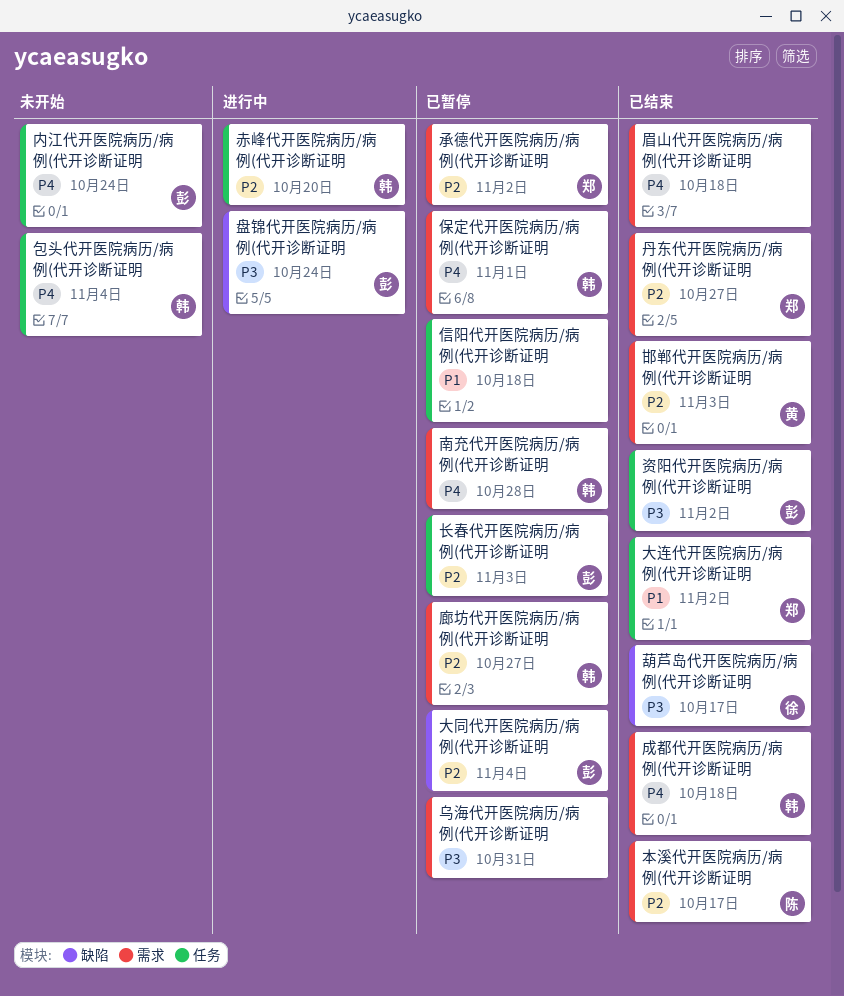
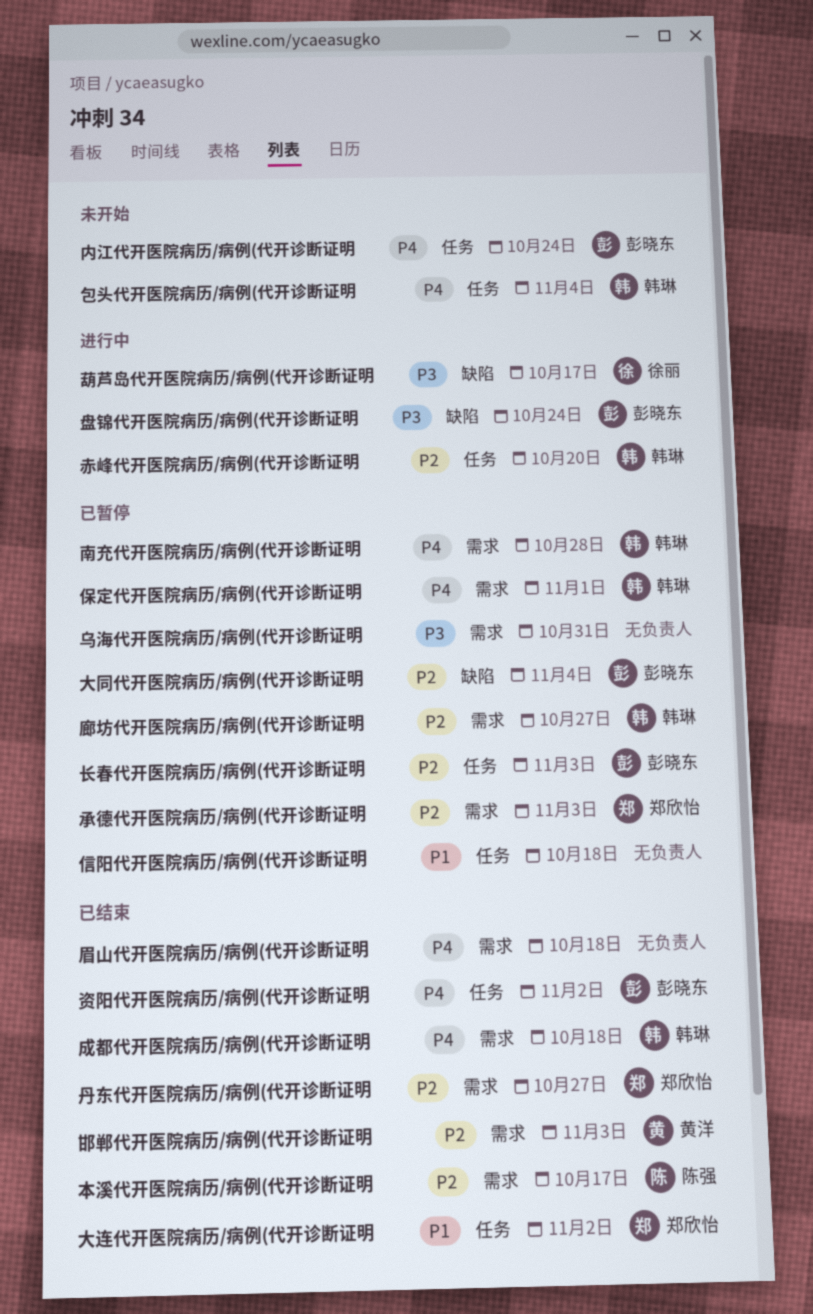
承德代开医院病历/病例(代开诊断证明, due: Nov 2 -> Nov 3
葫芦岛代开医院病历/病例(代开诊断证明, status: 已结束 -> 进行中
资阳代开医院病历/病例(代开诊断证明, priority: P3 -> P4

